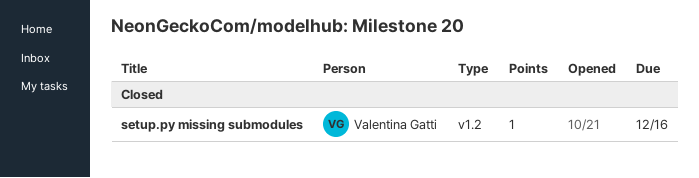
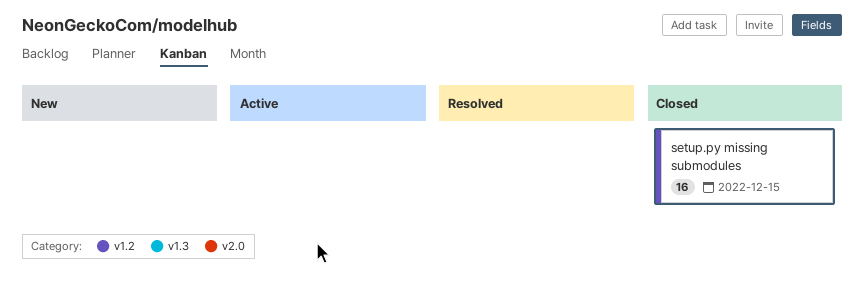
setup.py missing submodules, estimate: 1 -> 16
setup.py missing submodules, due: Dec 16 -> Dec 15

